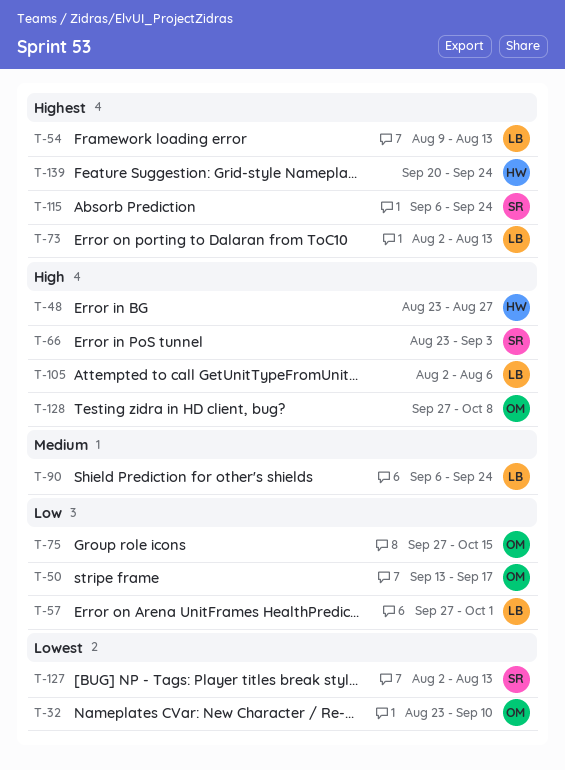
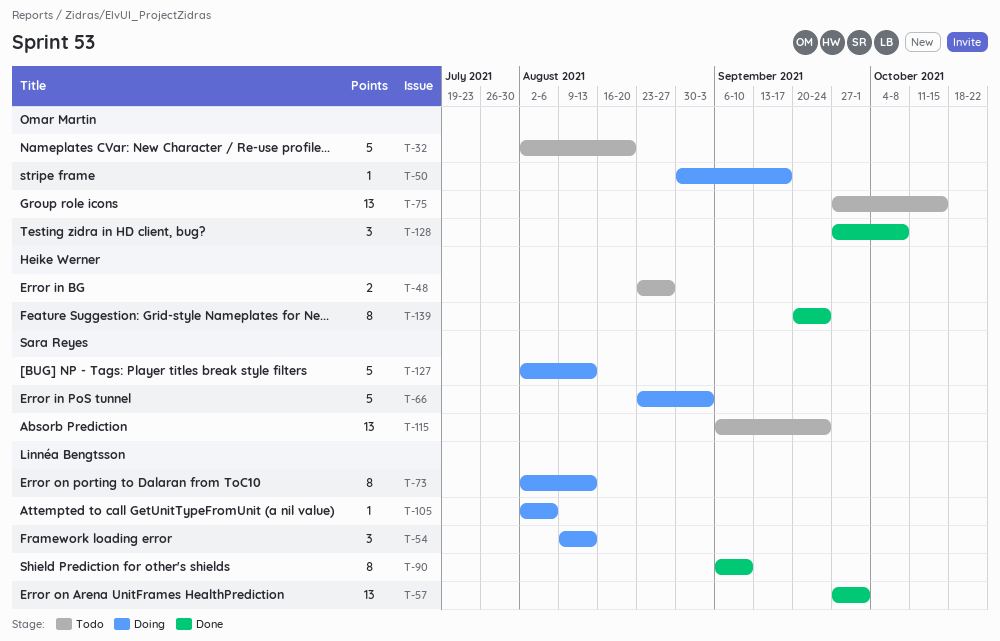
T-32, start: Aug 23 -> Aug 2
T-32, due: Sep 10 -> Aug 20
T-50, start: Sep 13 -> Aug 30
T-90, due: Sep 24 -> Sep 10

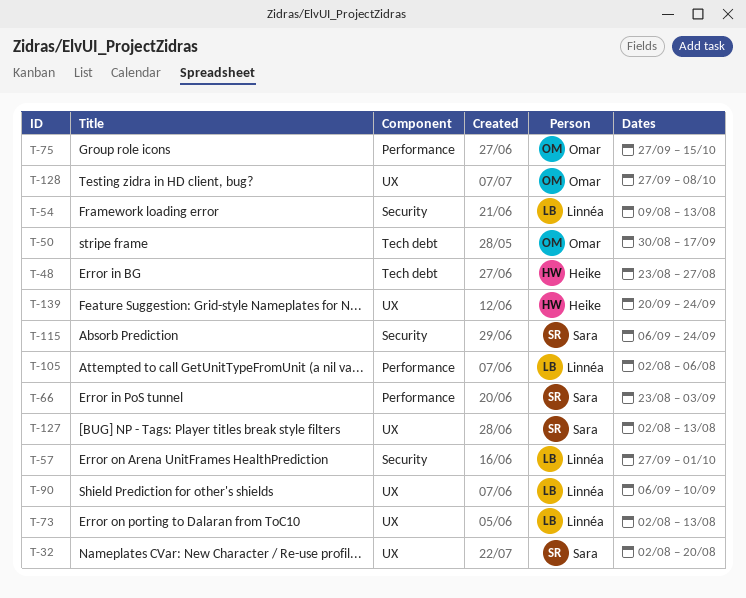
T-32, owner: Omar Martin -> Sara Reyes

